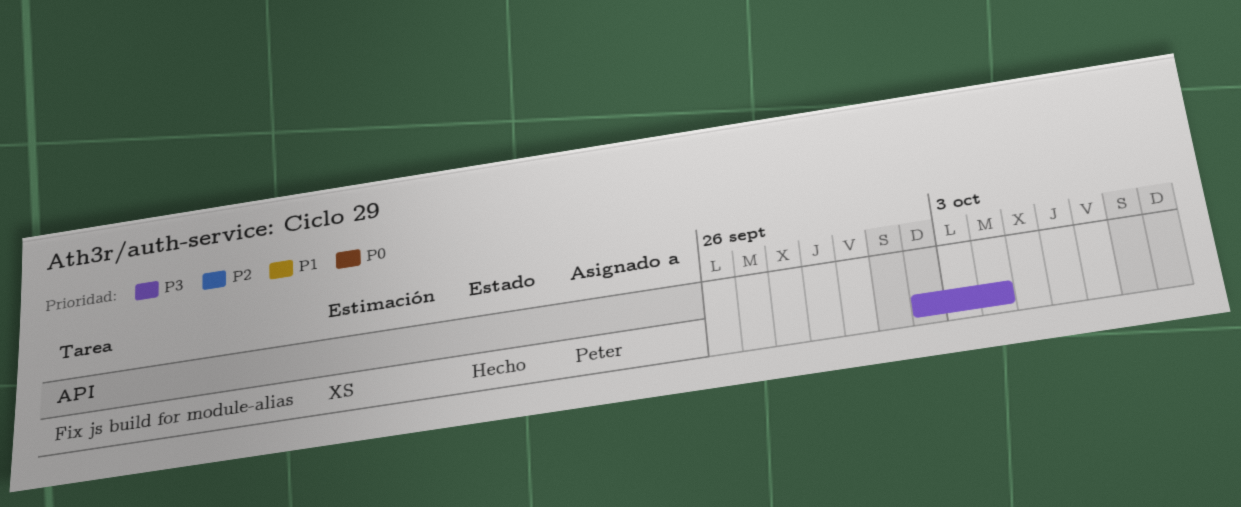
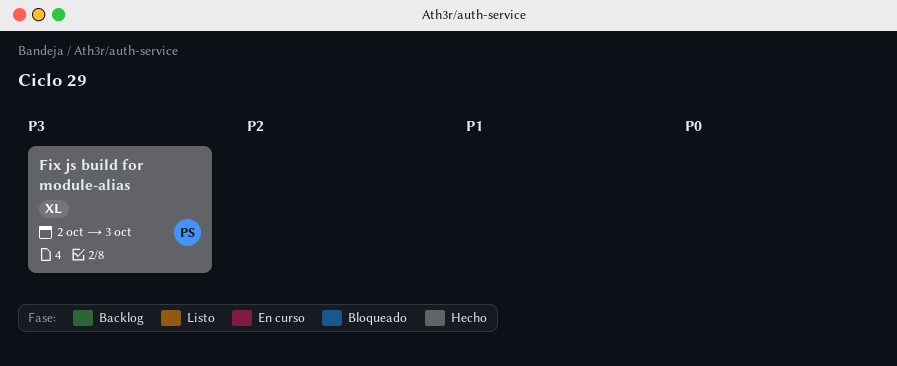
Fix js build for module-alias, estimate: XS -> XL
Fix js build for module-alias, due: Oct 4 -> Oct 3

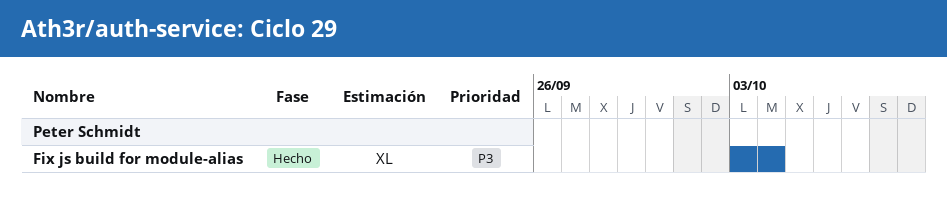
Fix js build for module-alias, start: Oct 2 -> Oct 3
Fix js build for module-alias, due: Oct 3 -> Oct 4

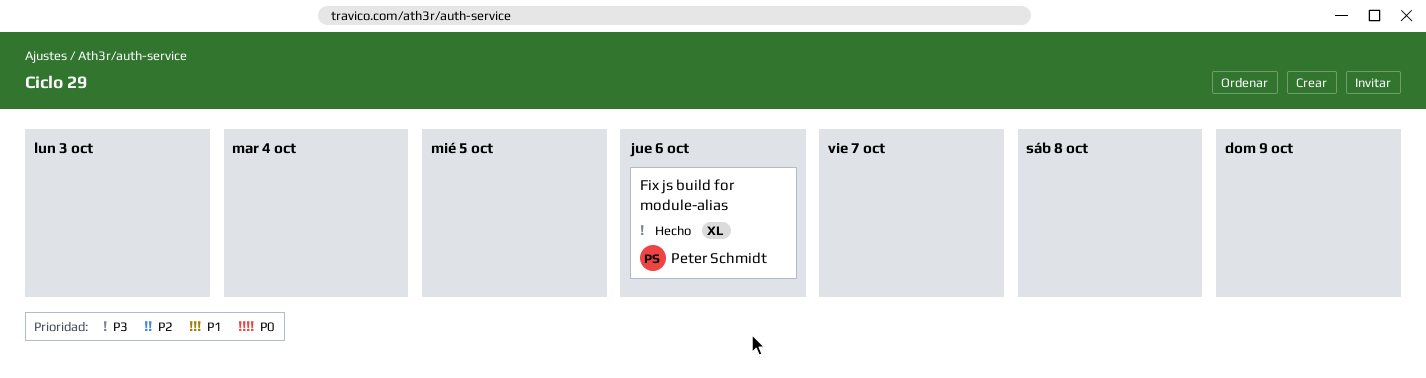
Fix js build for module-alias, due: Oct 4 -> Oct 6

